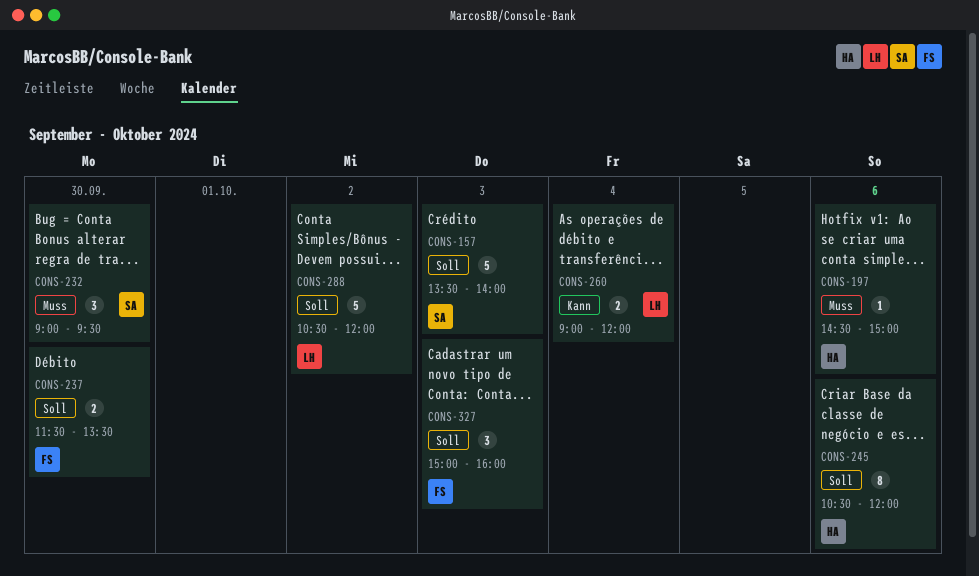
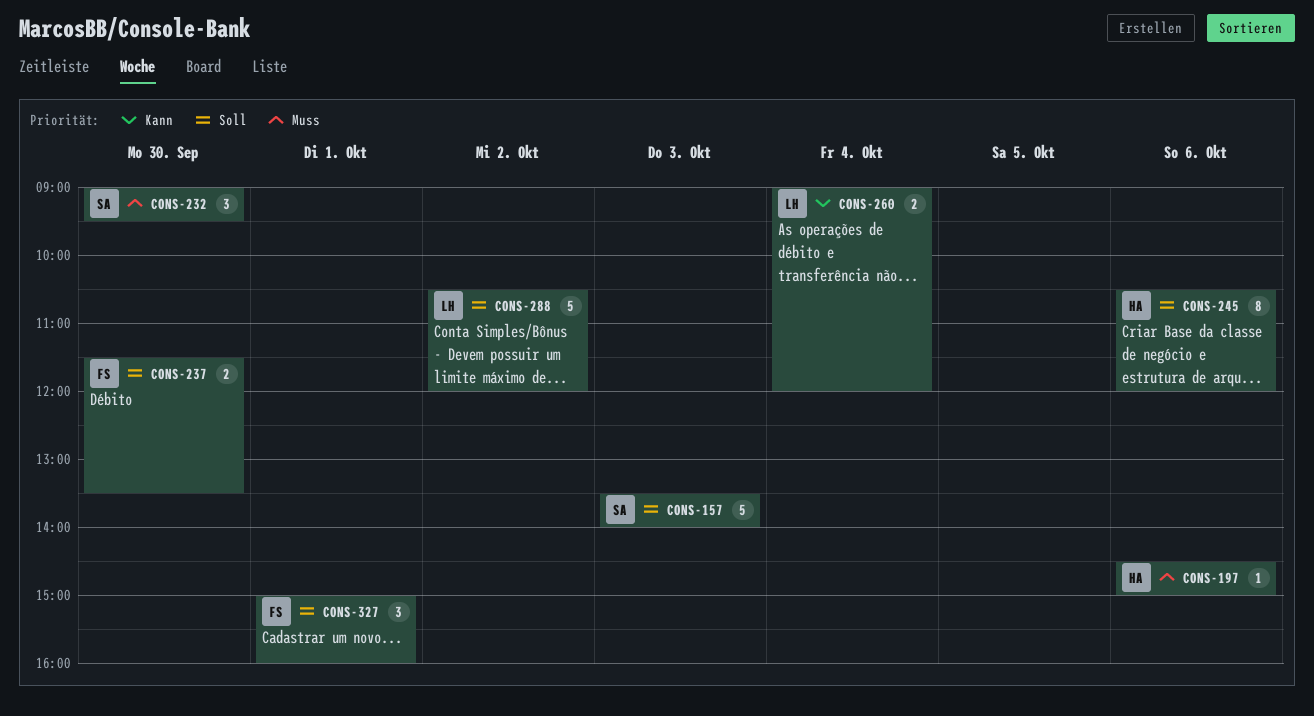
CONS-327, day: Oct 3 -> Oct 1

